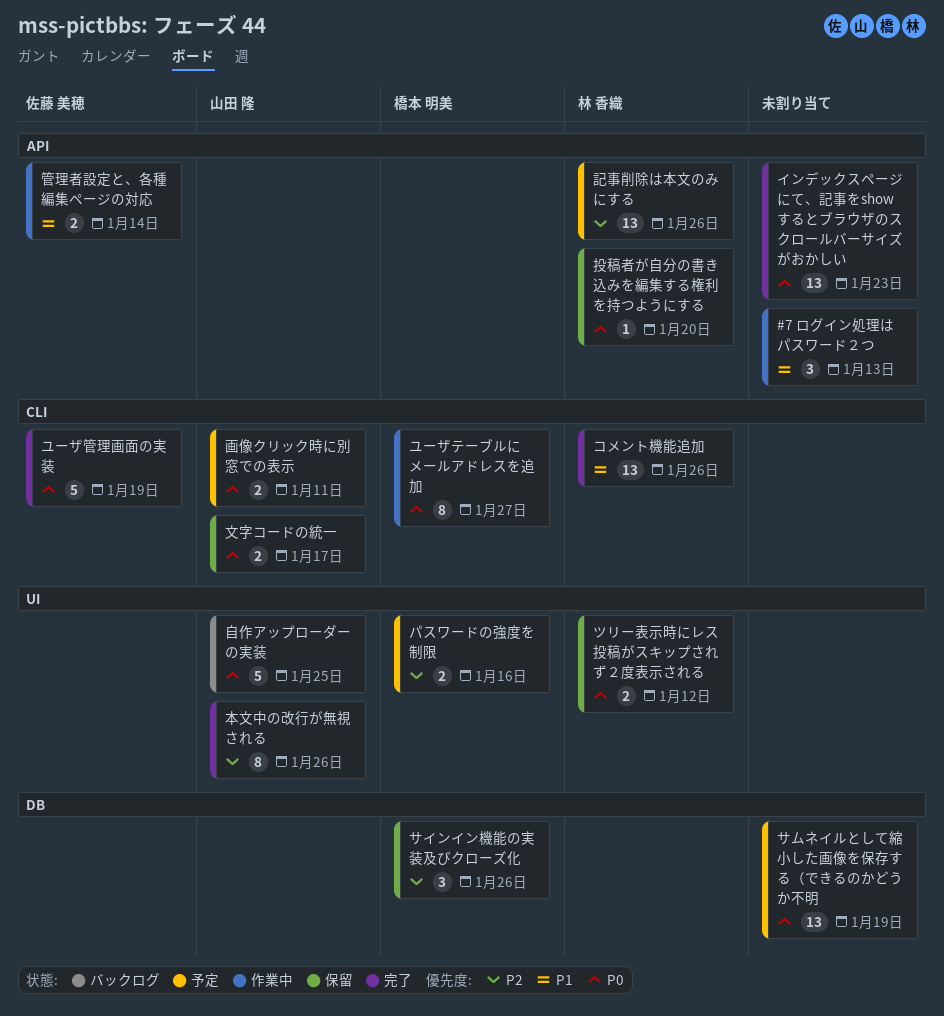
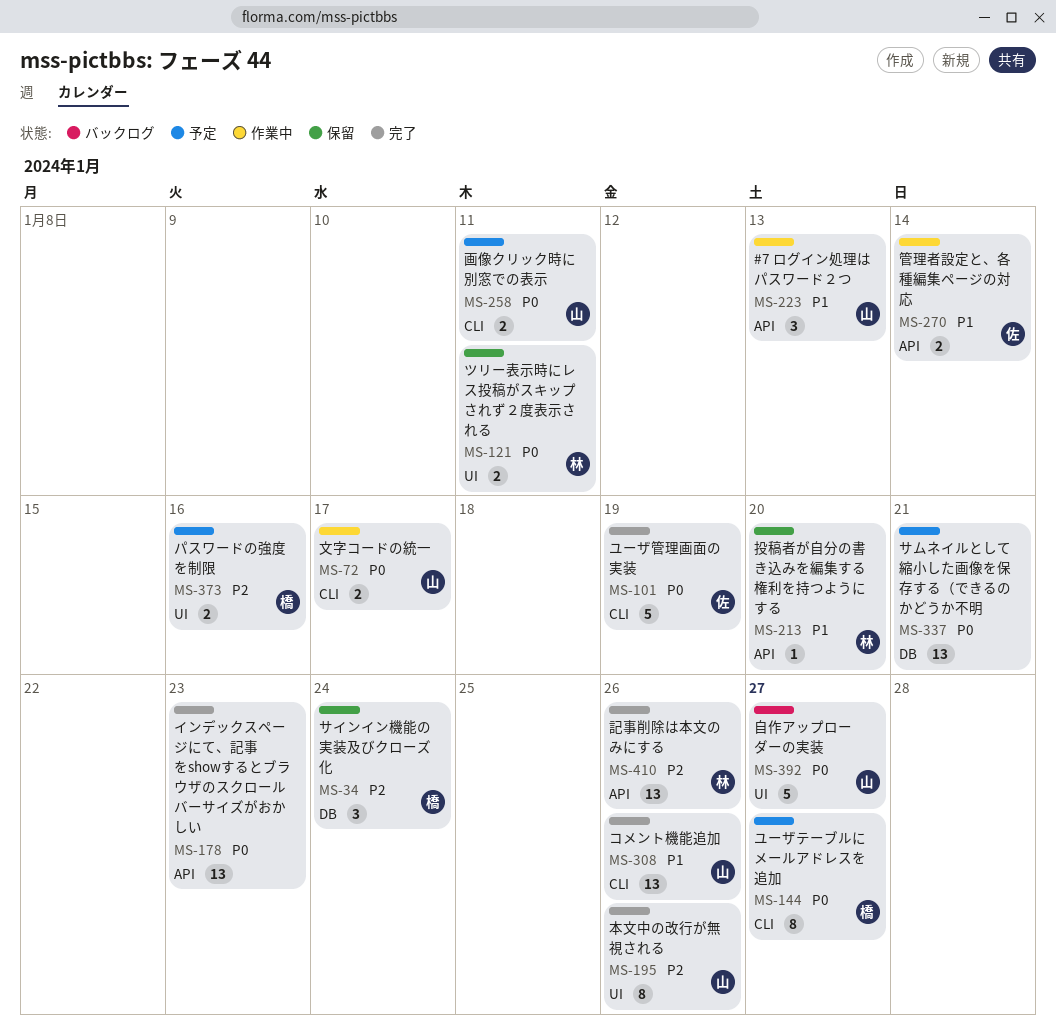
#7 ログイン処理はパスワード２つ, owner: none -> 山田 隆
コメント機能追加, owner: 林 香織 -> 山田 隆
サインイン機能の実装及びクローズ化, due: Jan 26 -> Jan 24
サムネイルとして縮小した画像を保存する（できるのかどうか不明, due: Jan 19 -> Jan 21
ツリー表示時にレス投稿がスキップされず２度表示される, due: Jan 12 -> Jan 11
ユーザテーブルにメールアドレスを追加, status: 作業中 -> 予定
投稿者が自分の書き込みを編集する権利を持つようにする, priority: P0 -> P1
文字コードの統一, status: 保留 -> 作業中
自作アップローダーの実装, due: Jan 25 -> Jan 27
記事削除は本文のみにする, status: 予定 -> 完了

